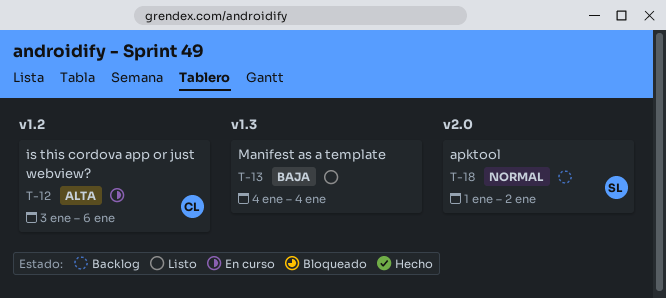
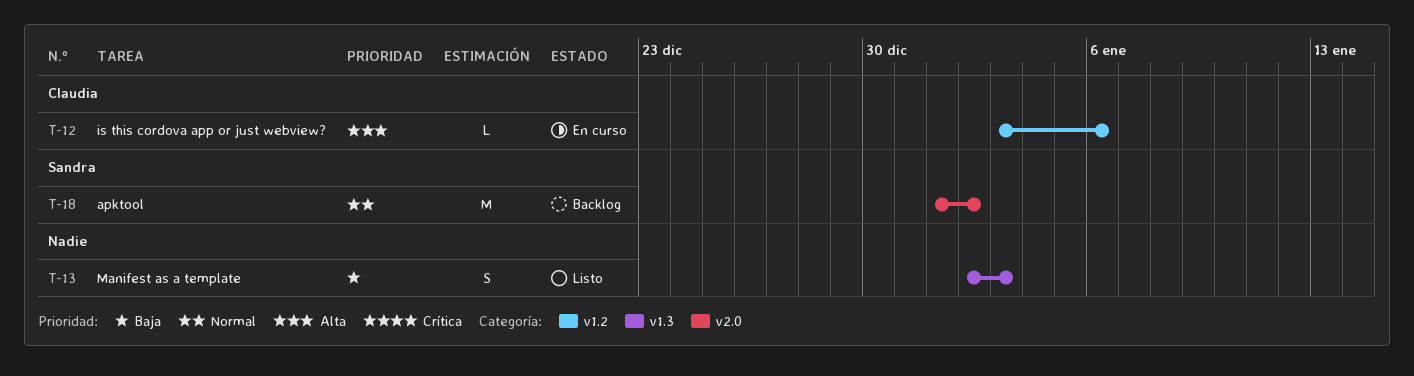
T-13, start: Jan 4 -> Jan 2
T-13, due: Jan 4 -> Jan 3

